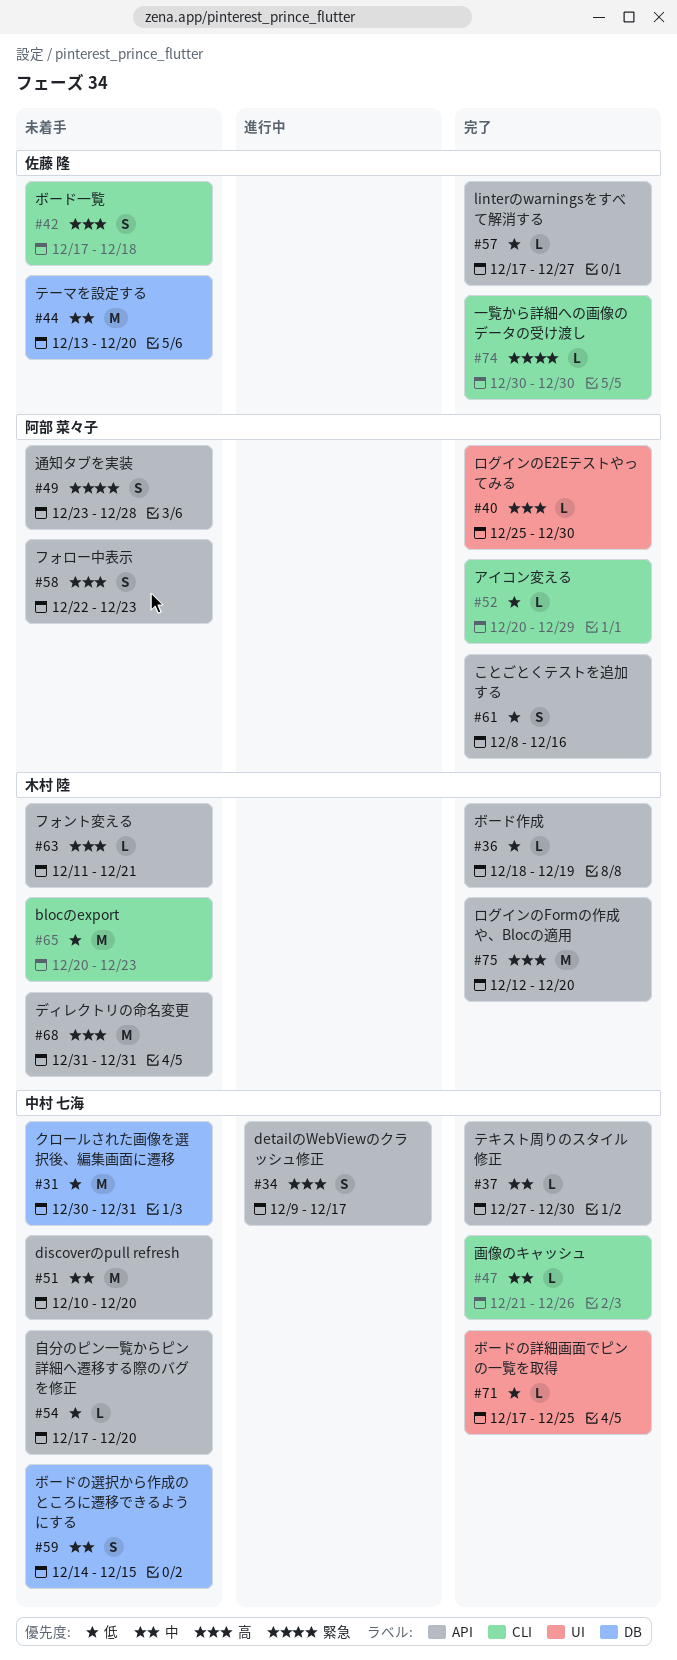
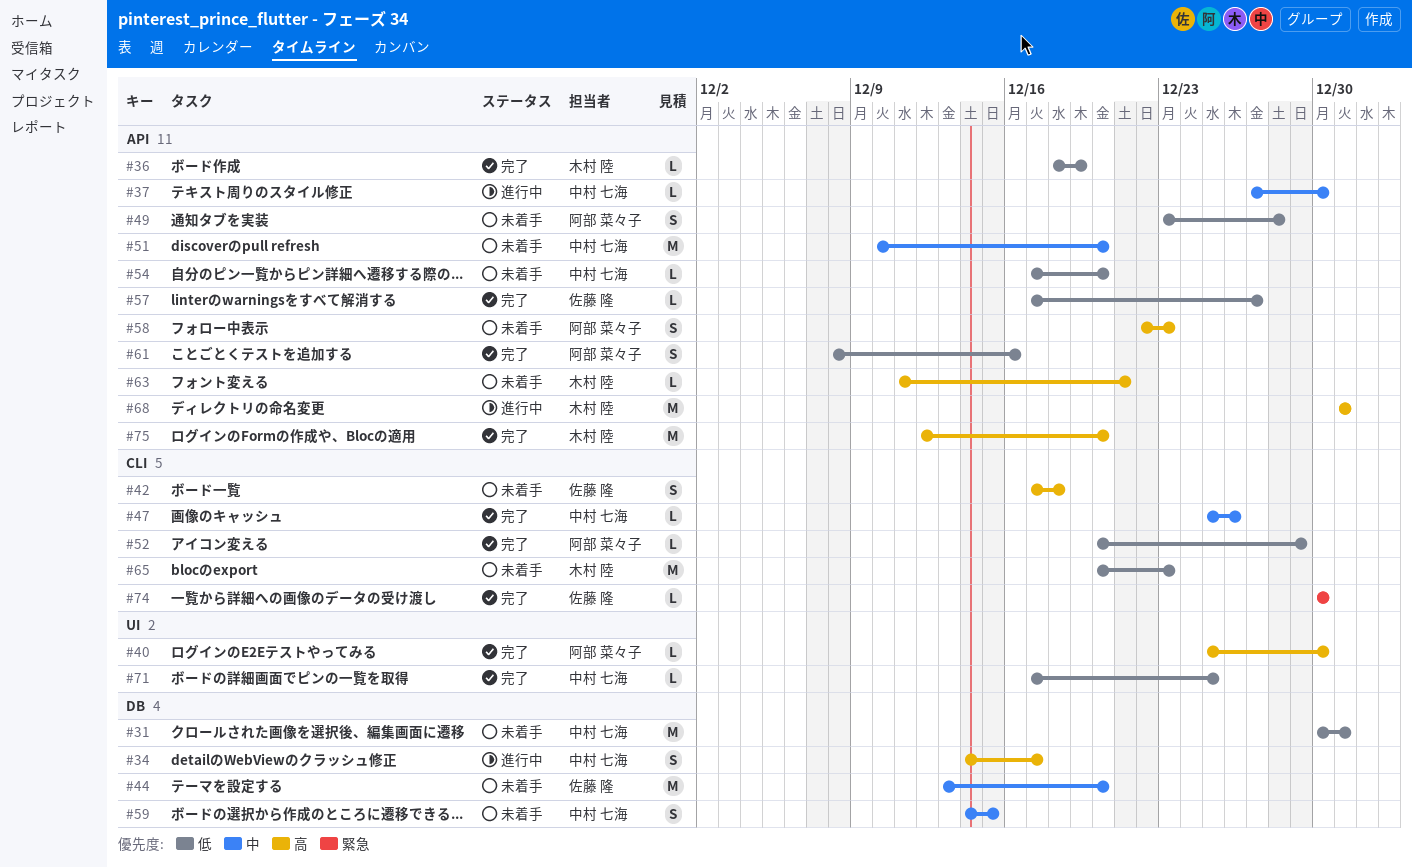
#34, label: API -> DB
#34, start: Dec 9 -> Dec 14
#37, status: 完了 -> 進行中
#47, start: Dec 21 -> Dec 25
#49, priority: 緊急 -> 低
#68, status: 未着手 -> 進行中

